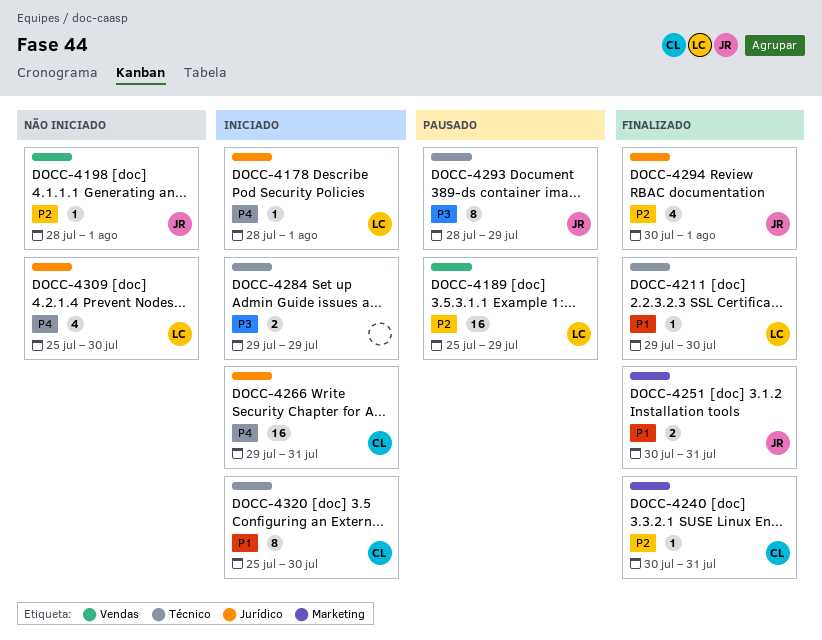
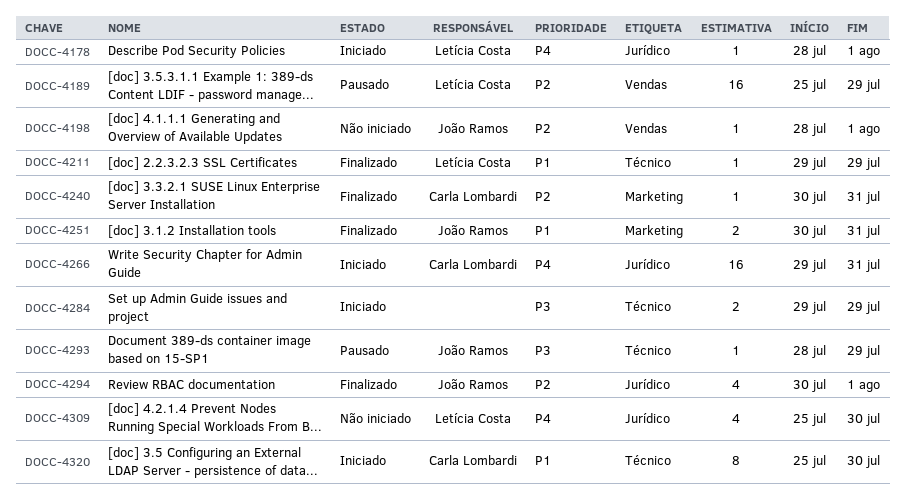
DOCC-4211, due: Jul 30 -> Jul 29
DOCC-4293, estimate: 8 -> 1

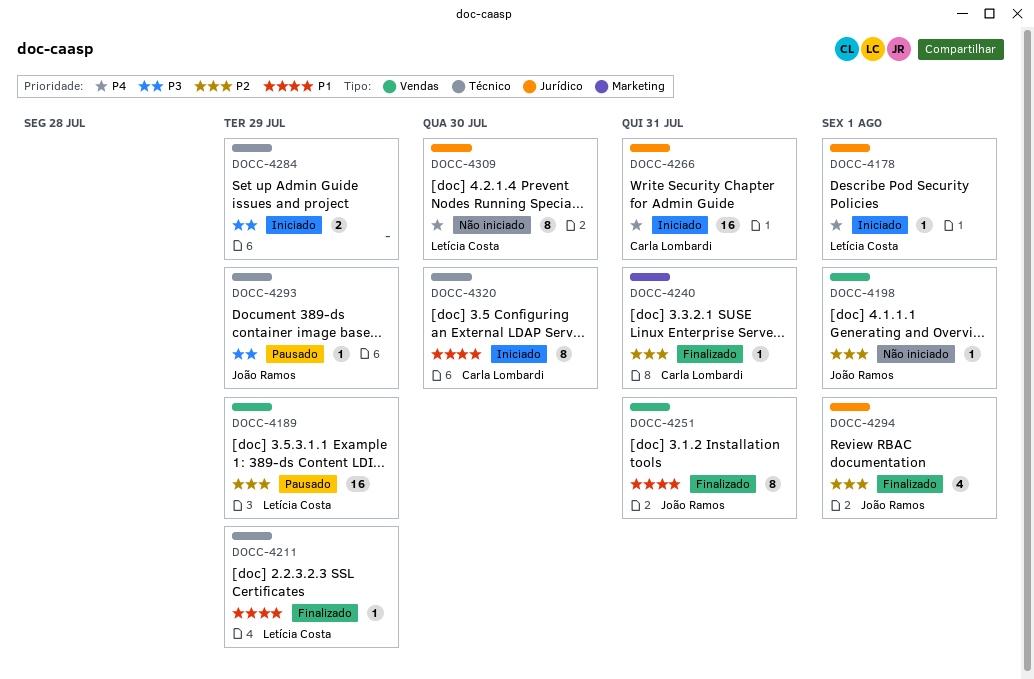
DOCC-4251, label: Marketing -> Vendas
DOCC-4251, estimate: 2 -> 8
DOCC-4309, estimate: 4 -> 8

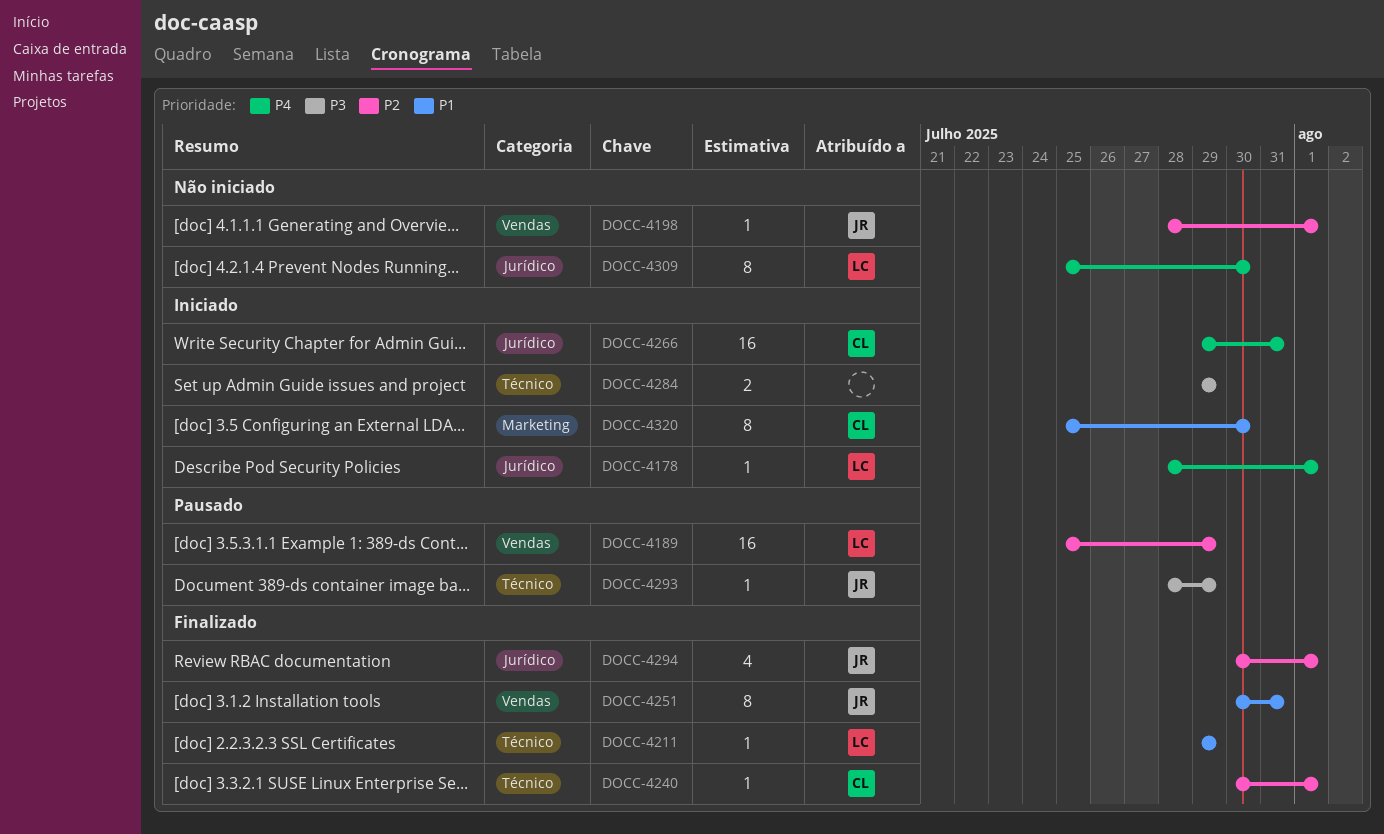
DOCC-4240, label: Marketing -> Técnico
DOCC-4240, due: Jul 31 -> Aug 1
DOCC-4320, label: Técnico -> Marketing

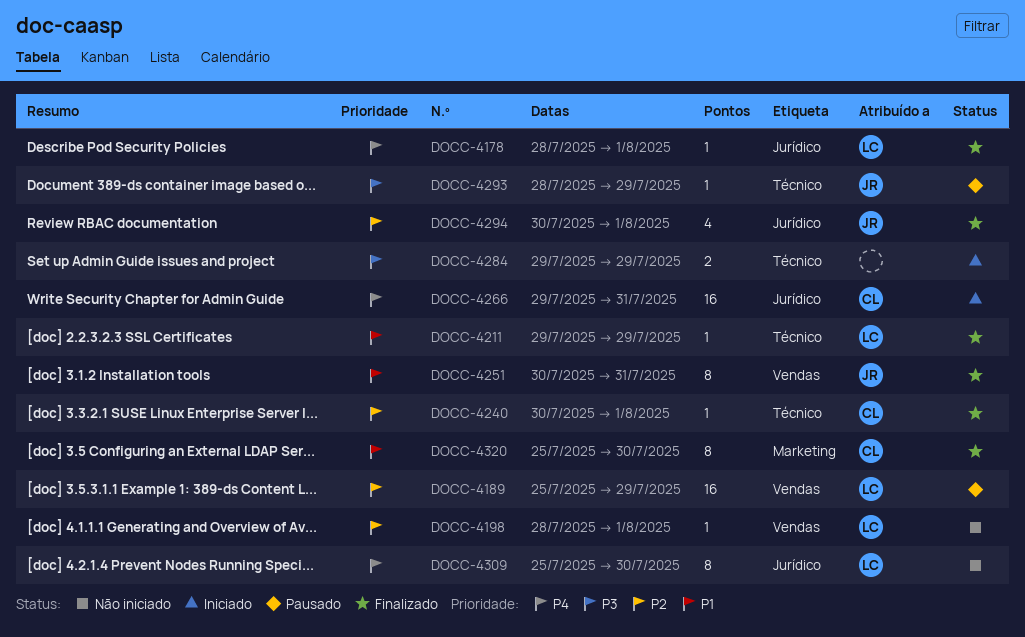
DOCC-4178, status: Iniciado -> Finalizado
DOCC-4198, owner: JR -> LC
DOCC-4320, status: Iniciado -> Finalizado

